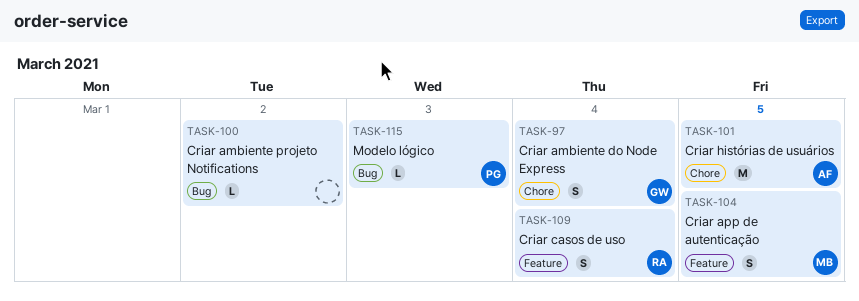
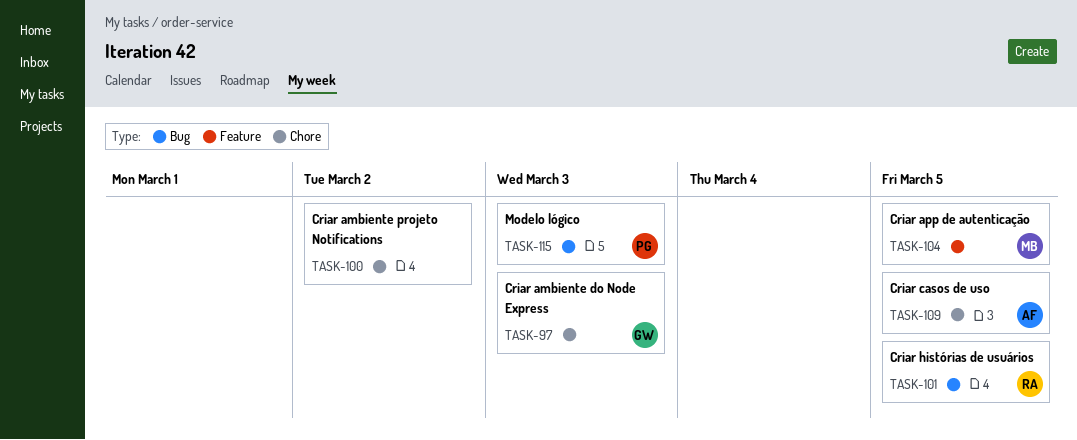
TASK-97, due: Mar 4 -> Mar 3
TASK-100, label: Bug -> Chore
TASK-101, owner: AF -> RA
TASK-101, label: Chore -> Bug
TASK-109, owner: RA -> AF
TASK-109, label: Feature -> Chore
TASK-109, due: Mar 4 -> Mar 5

